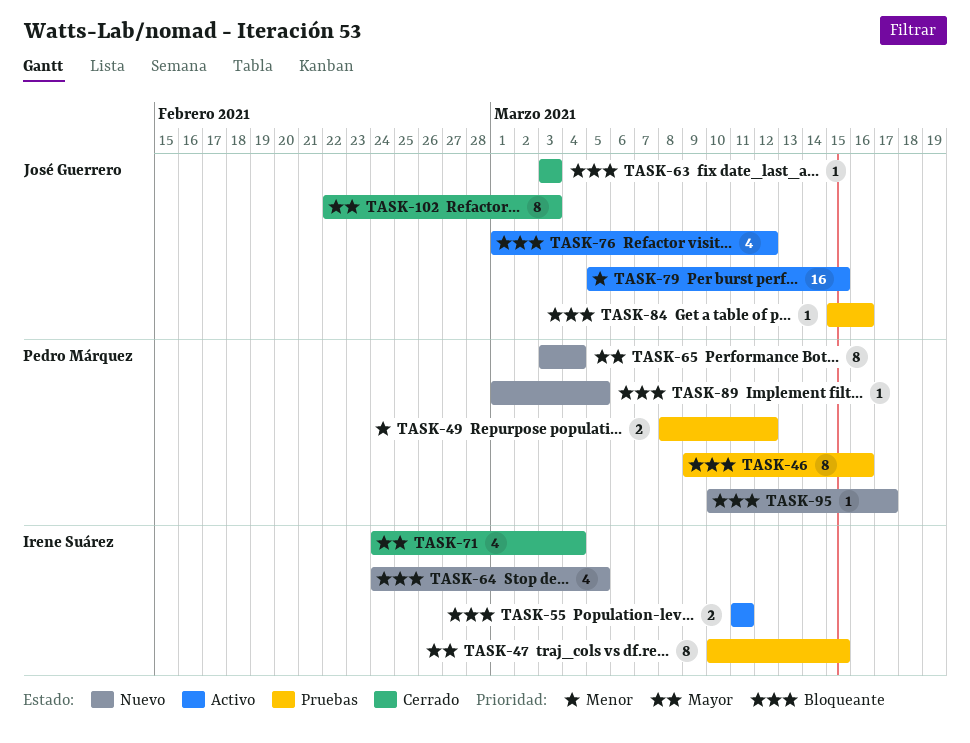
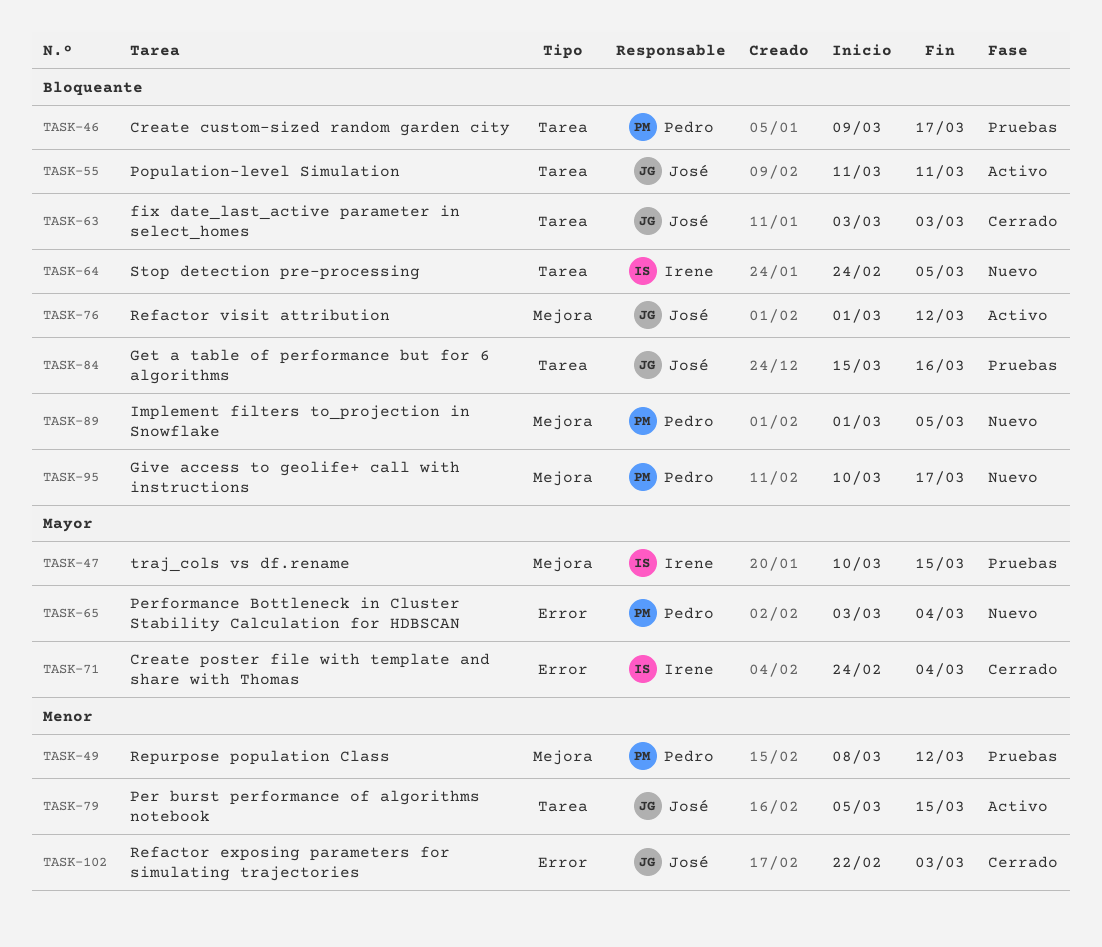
TASK-46, due: Mar 16 -> Mar 17
TASK-55, owner: Irene Suárez -> José Guerrero
TASK-102, priority: Mayor -> Menor

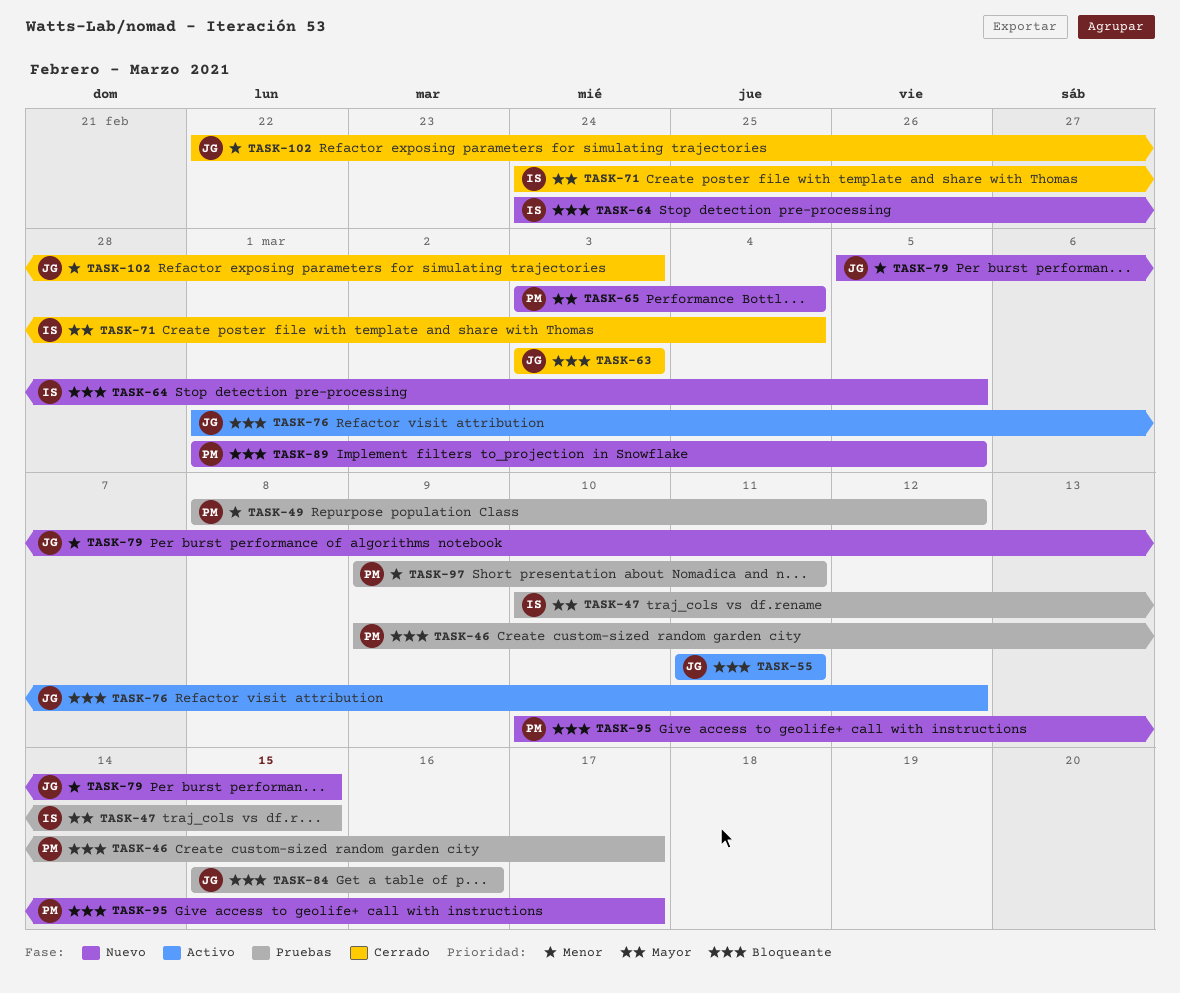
TASK-79, status: Activo -> Nuevo
TASK-97: none -> present

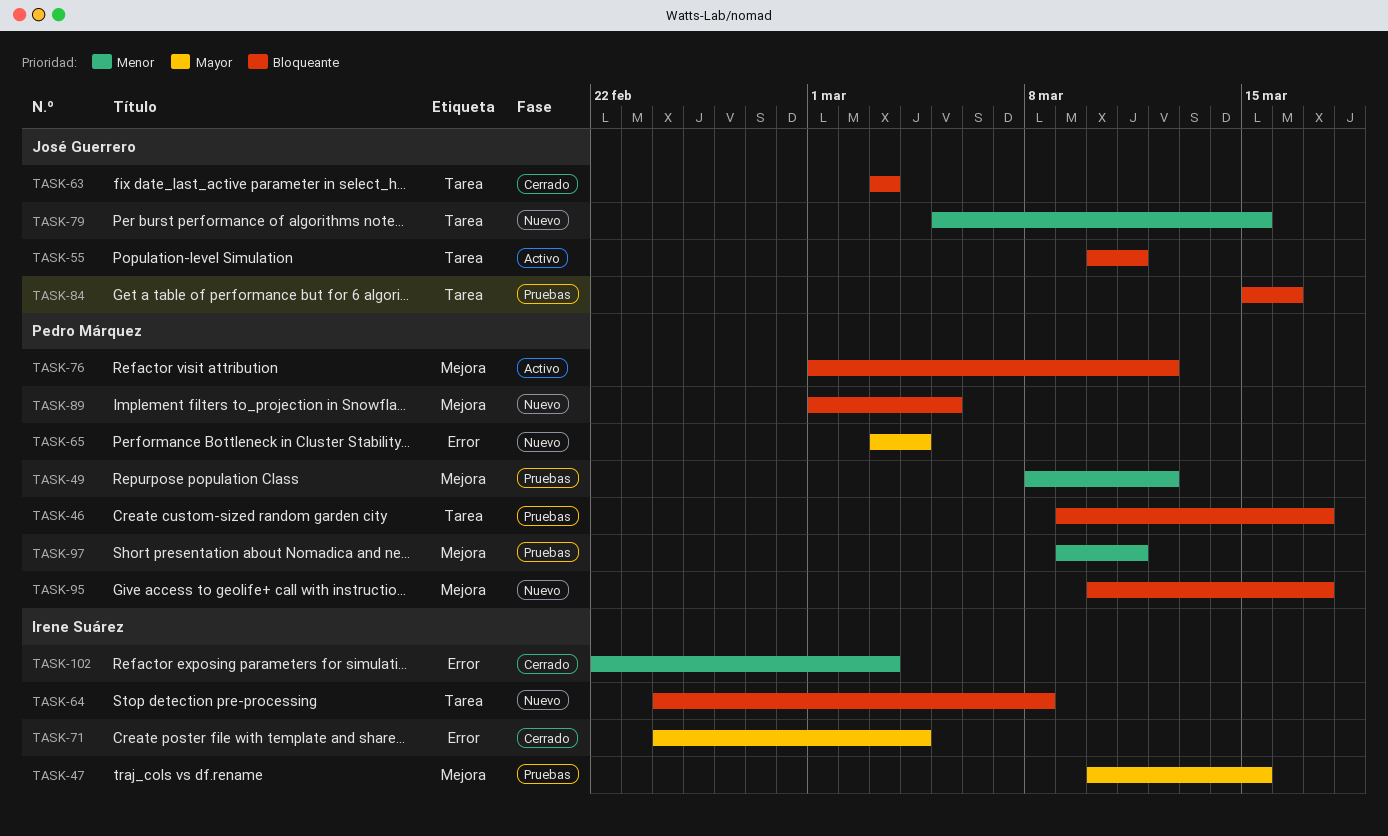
TASK-55, start: Mar 11 -> Mar 10
TASK-64, due: Mar 5 -> Mar 8
TASK-76, owner: José Guerrero -> Pedro Márquez
TASK-102, owner: José Guerrero -> Irene Suárez

